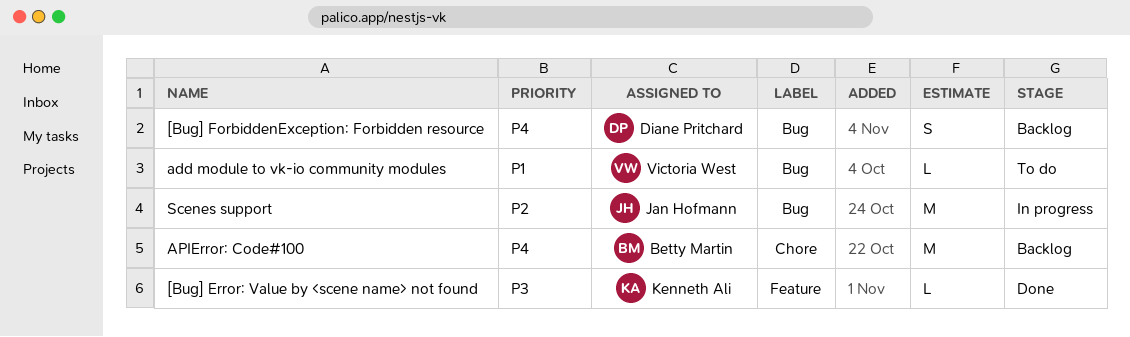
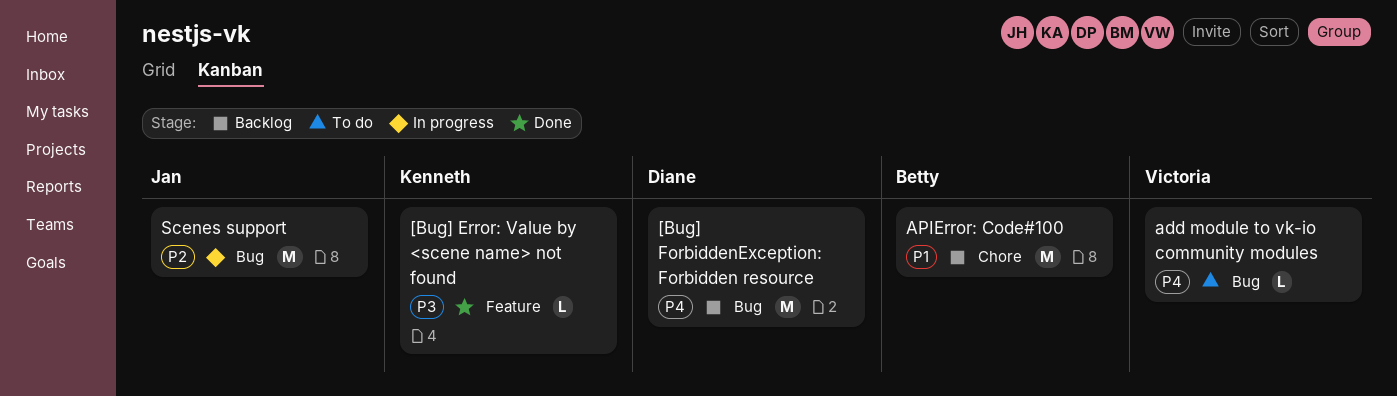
[Bug] ForbiddenException: Forbidden resource, estimate: S -> M
add module to vk-io community modules, priority: P1 -> P4
APIError: Code#100, priority: P4 -> P1

